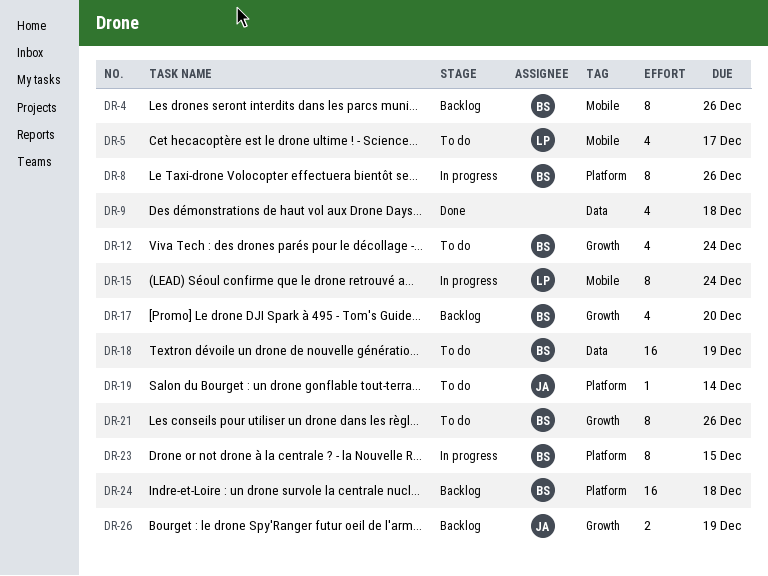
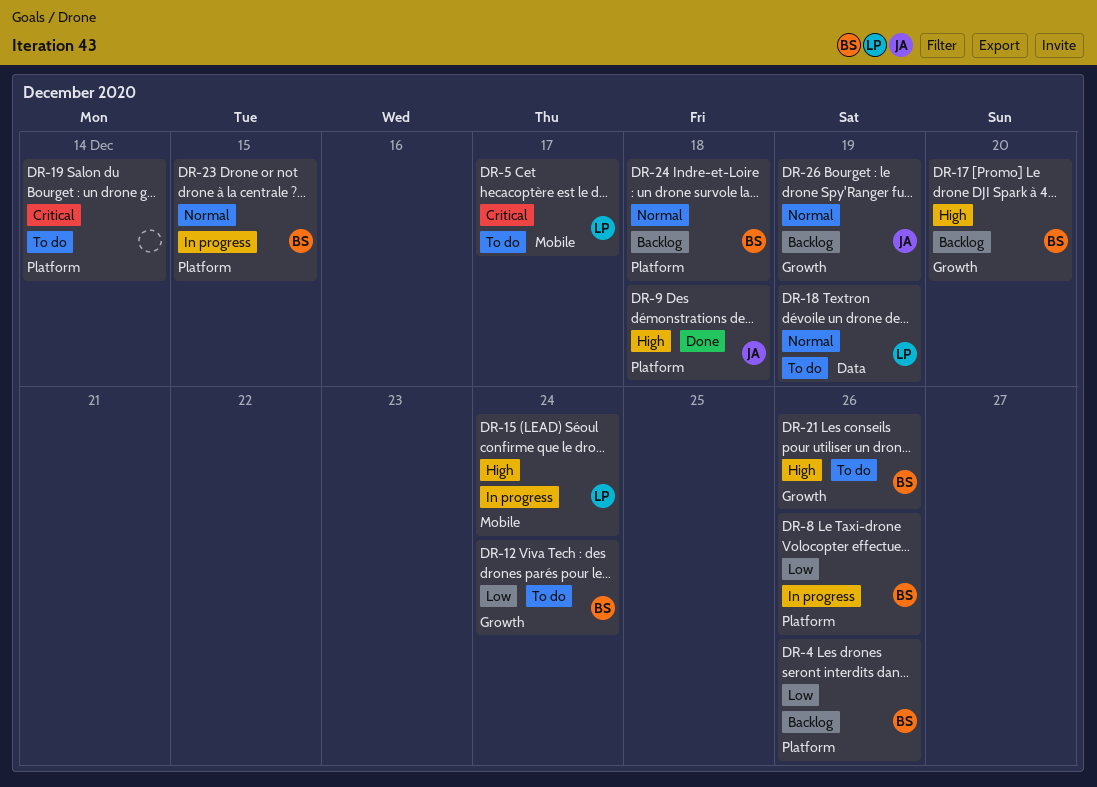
DR-4, label: Mobile -> Platform
DR-9, owner: none -> JA
DR-9, label: Data -> Platform
DR-18, owner: BS -> LP
DR-19, owner: JA -> none

